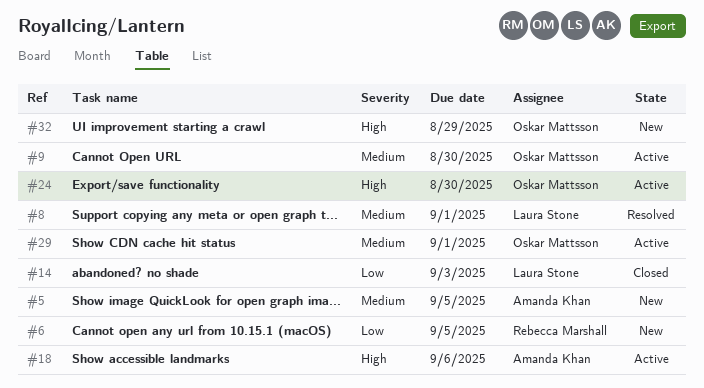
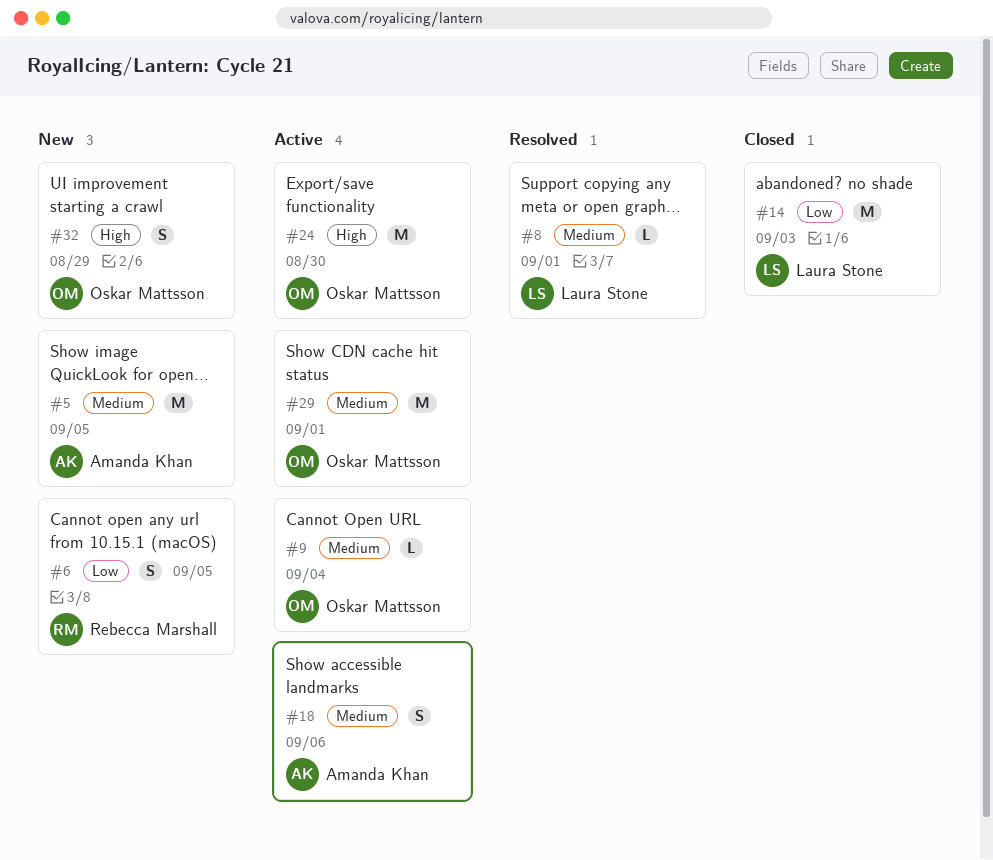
#9, due: Aug 30 -> Sep 4
#18, priority: High -> Medium

